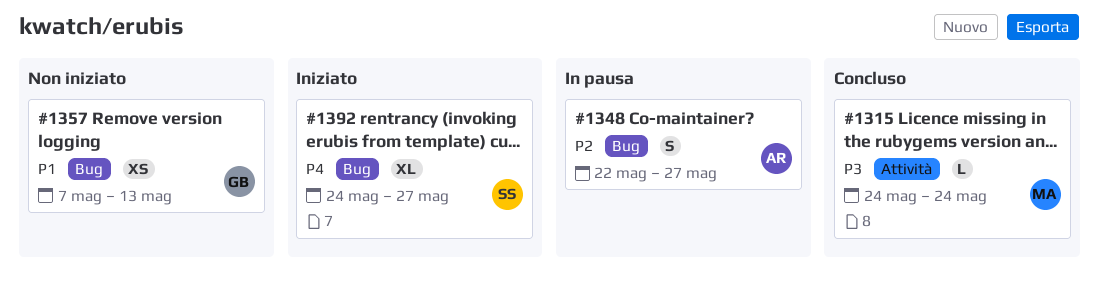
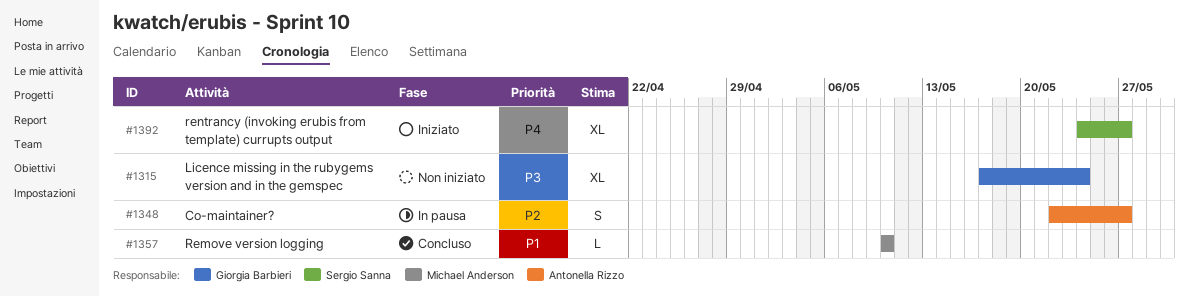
#1315, status: Concluso -> Non iniziato
#1315, owner: Michael Anderson -> Giorgia Barbieri
#1315, estimate: L -> XL
#1315, start: May 24 -> May 17
#1357, status: Non iniziato -> Concluso
#1357, owner: Giorgia Barbieri -> Michael Anderson
#1357, estimate: XS -> L
#1357, start: May 7 -> May 10
#1357, due: May 13 -> May 10

